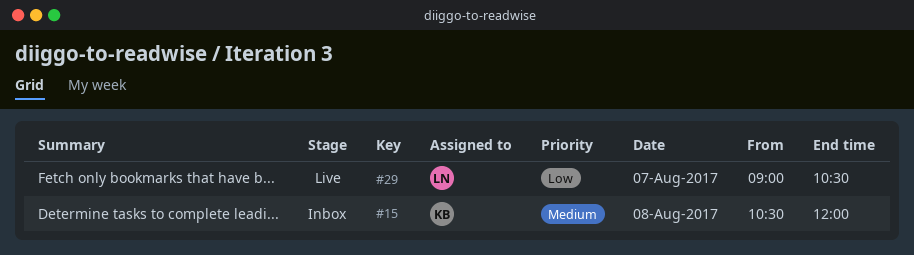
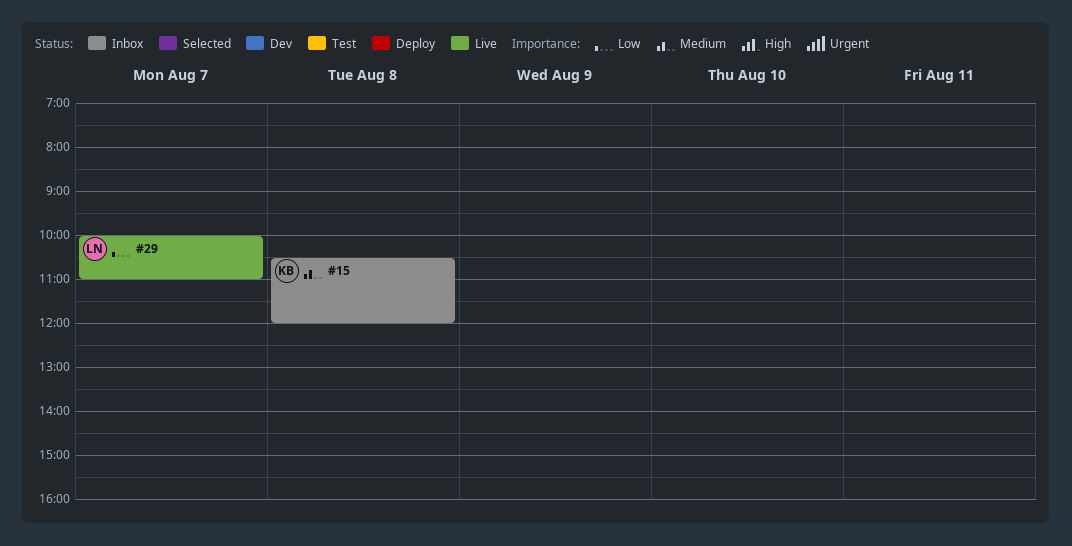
#29, begins: 09:00 -> 10:00
#29, ends: 10:30 -> 11:00

